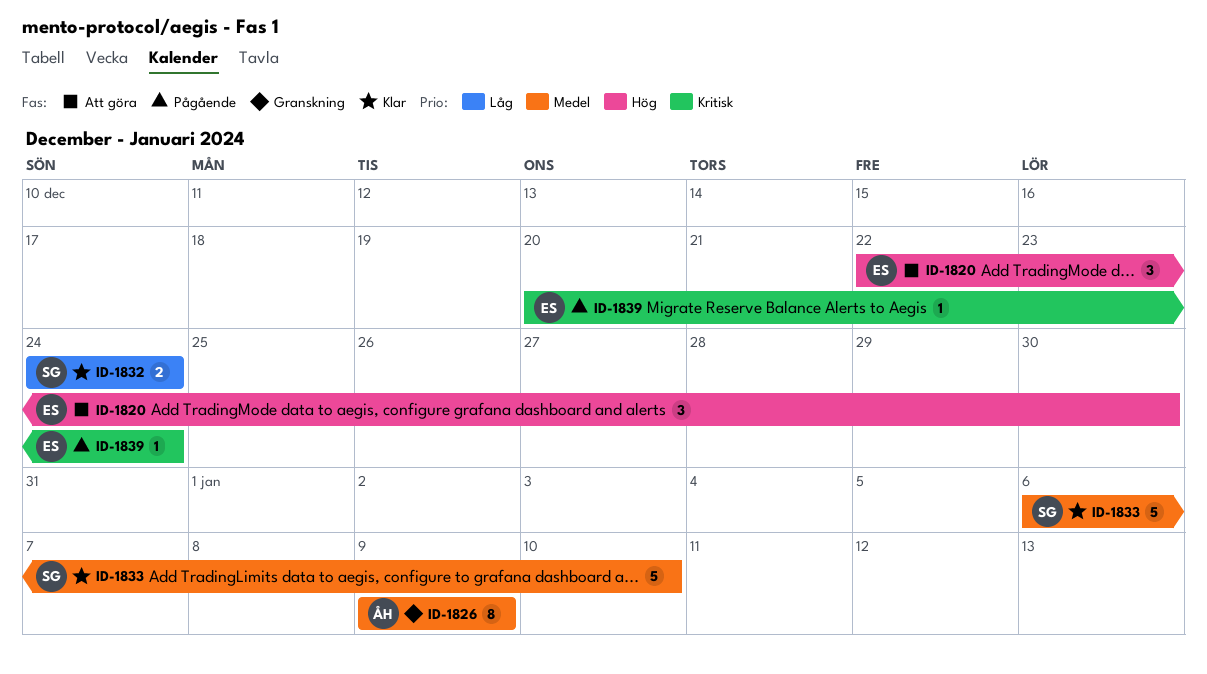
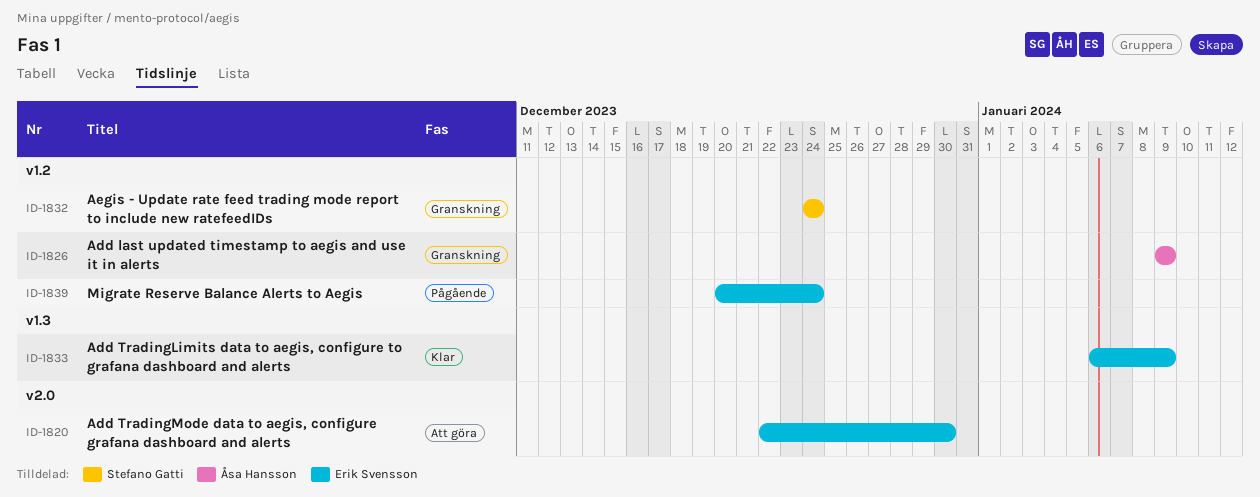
ID-1832, status: Klar -> Granskning
ID-1833, owner: Stefano Gatti -> Erik Svensson
ID-1833, due: Jan 10 -> Jan 9

